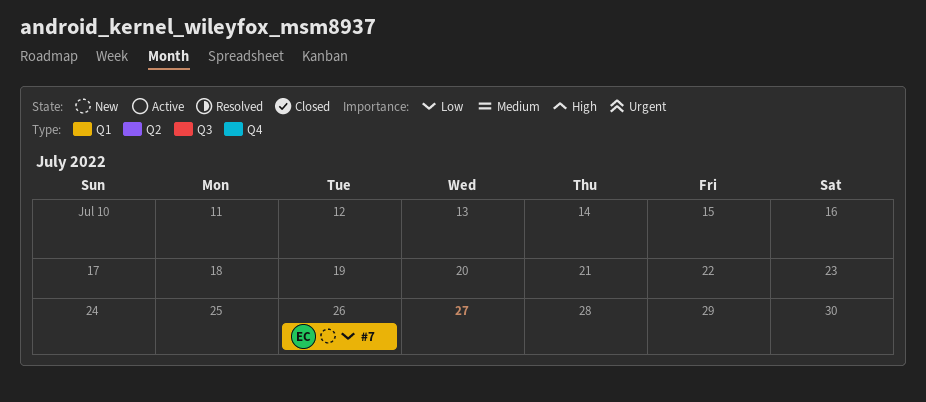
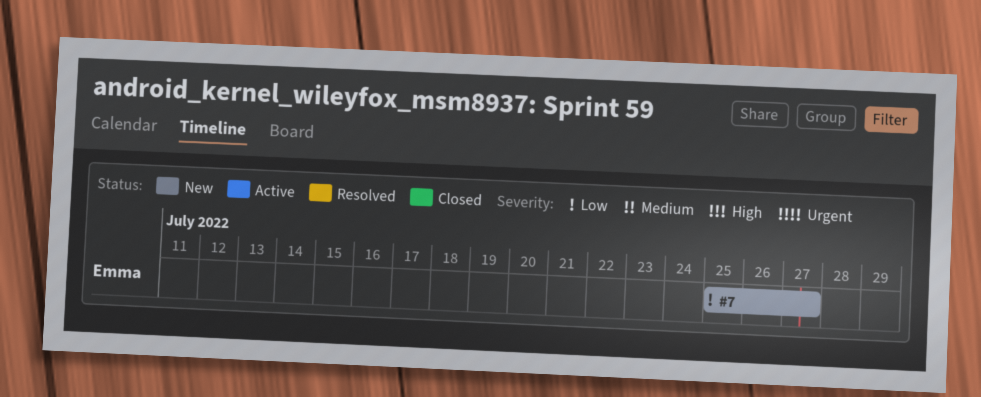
#7, start: Jul 26 -> Jul 25
#7, due: Jul 26 -> Jul 27

